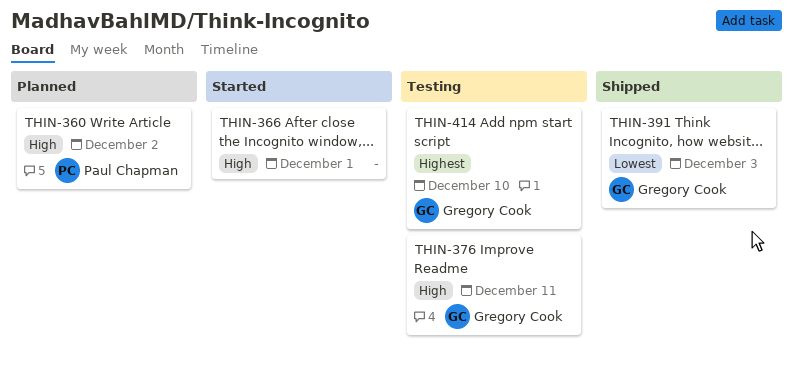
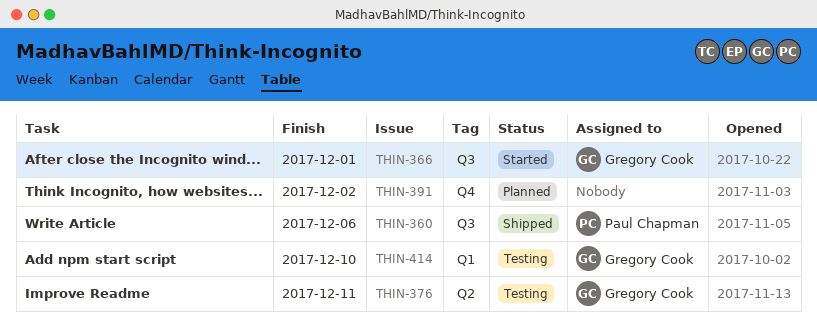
THIN-360, status: Planned -> Shipped
THIN-360, due: Dec 2 -> Dec 6
THIN-366, owner: none -> Gregory Cook
THIN-391, status: Shipped -> Planned
THIN-391, owner: Gregory Cook -> none
THIN-391, due: Dec 3 -> Dec 2

